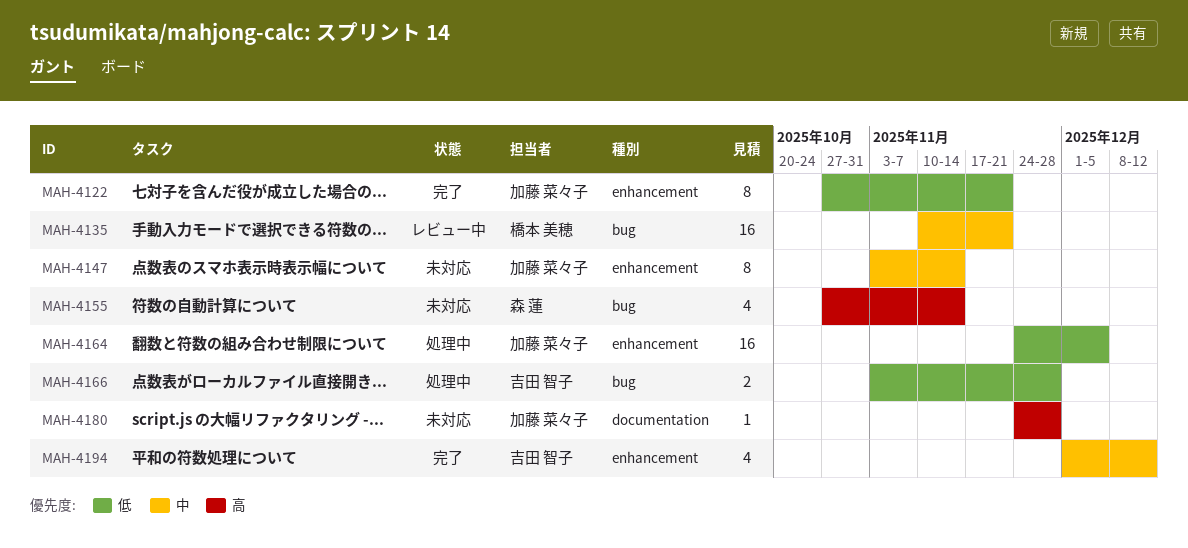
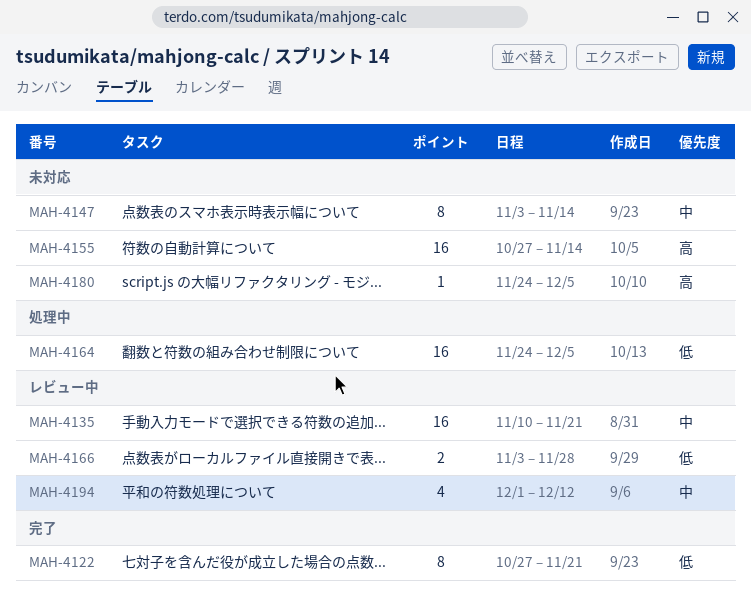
MAH-4155, estimate: 4 -> 16
MAH-4166, status: 処理中 -> レビュー中
MAH-4180, due: Nov 28 -> Dec 5
MAH-4194, status: 完了 -> レビュー中

